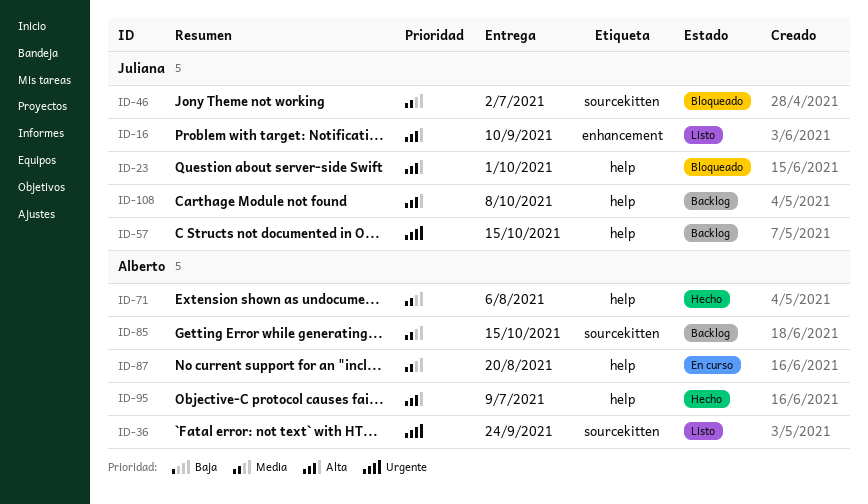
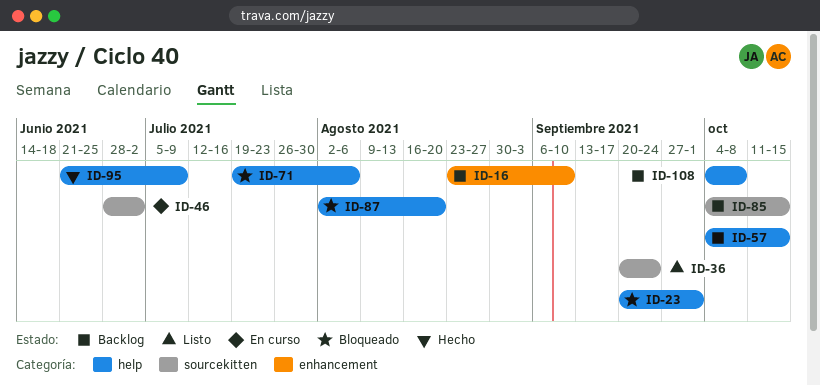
ID-16, status: Listo -> Backlog
ID-46, status: Bloqueado -> En curso
ID-71, status: Hecho -> Bloqueado
ID-87, status: En curso -> Bloqueado

